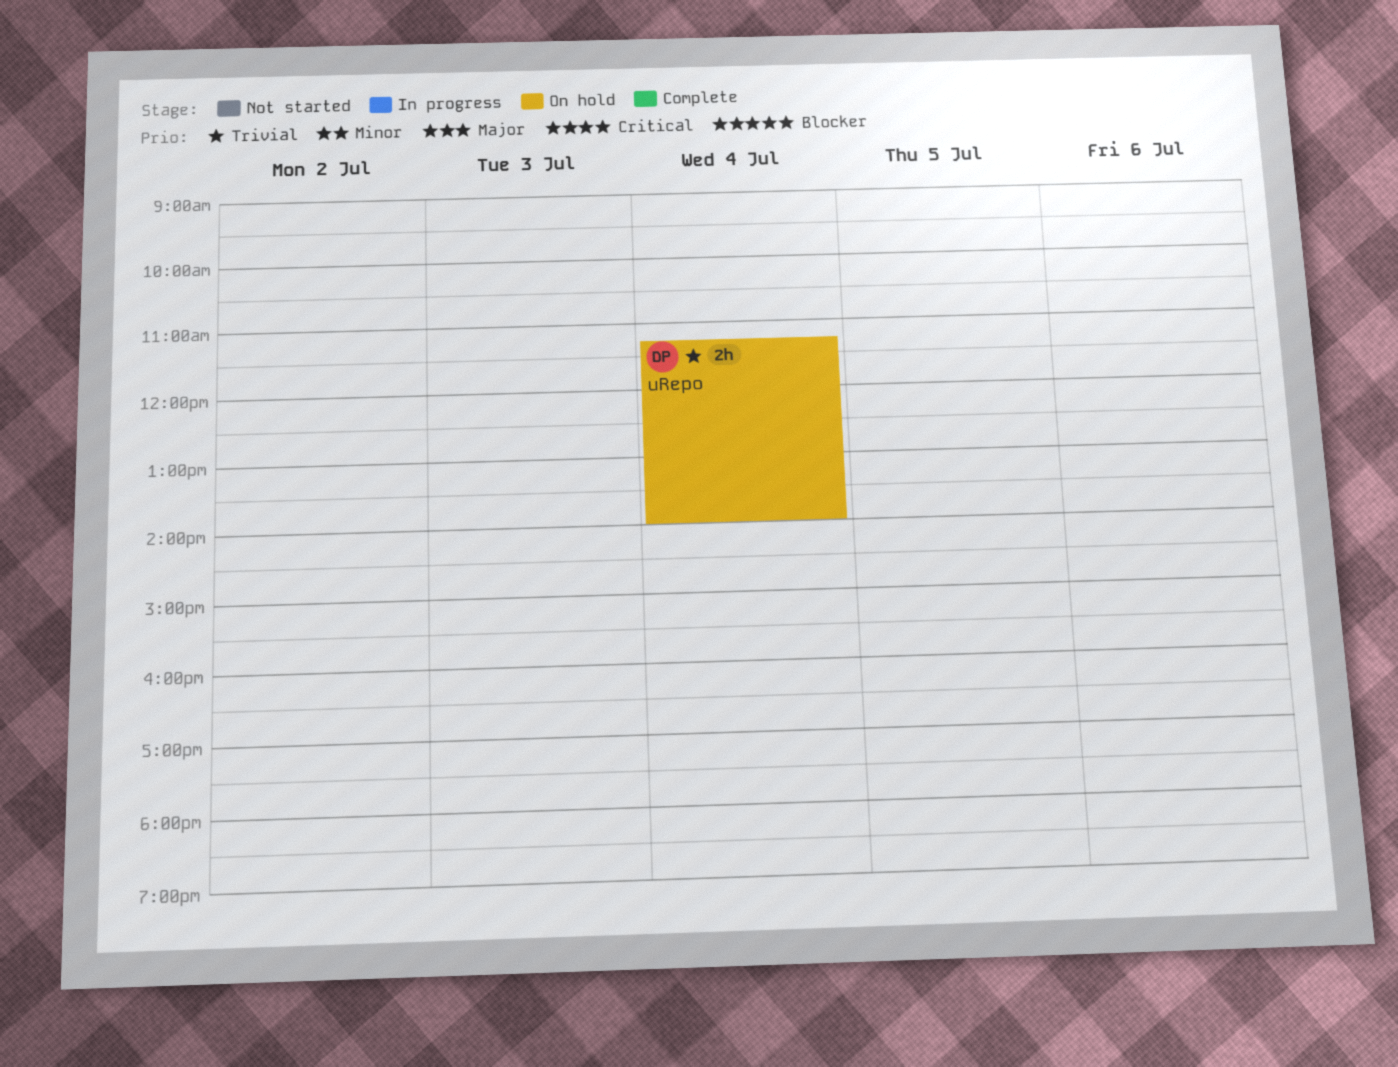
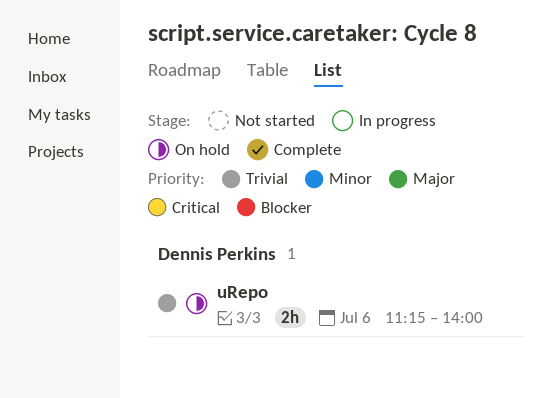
uRepo, day: Jul 4 -> Jul 6

